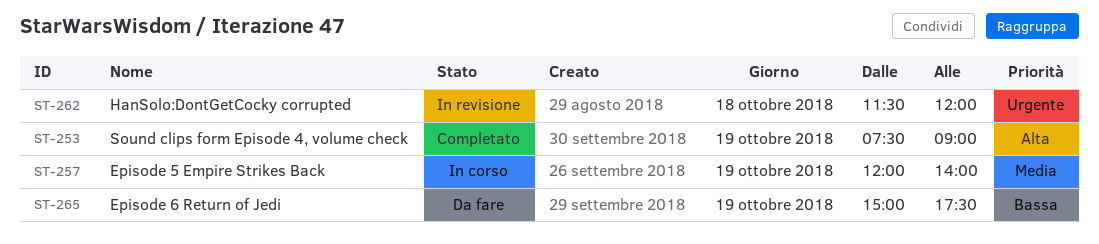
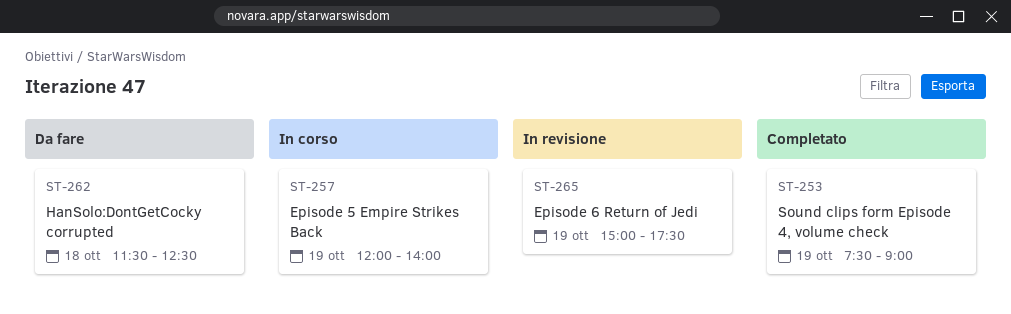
ST-262, status: In revisione -> Da fare
ST-262, ends: 12:00 -> 12:30
ST-265, status: Da fare -> In revisione

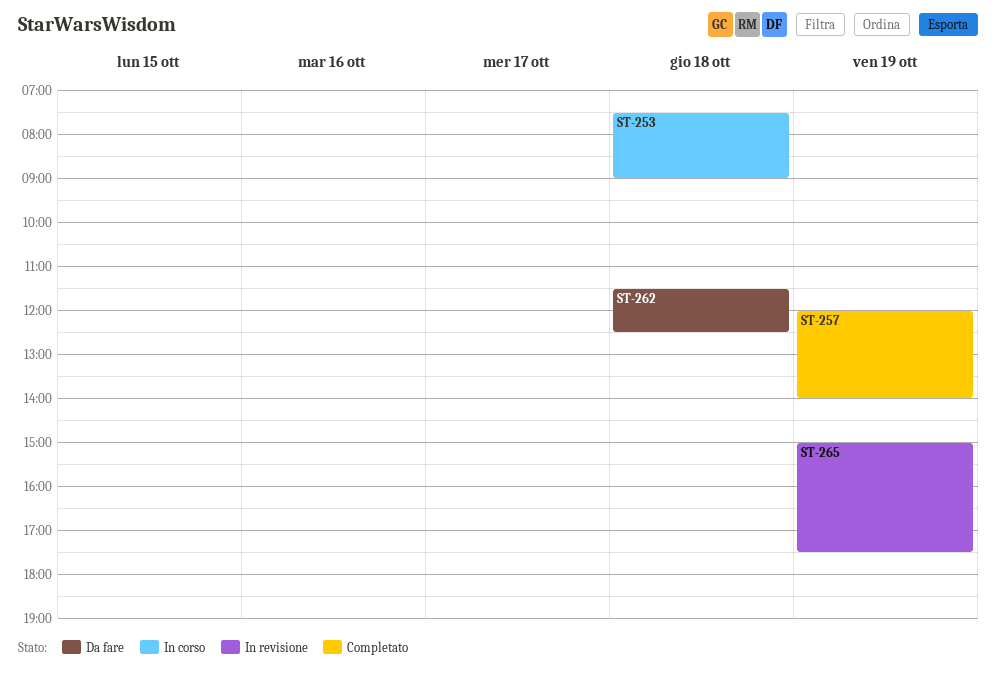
ST-253, status: Completato -> In corso
ST-253, day: Oct 19 -> Oct 18
ST-257, status: In corso -> Completato

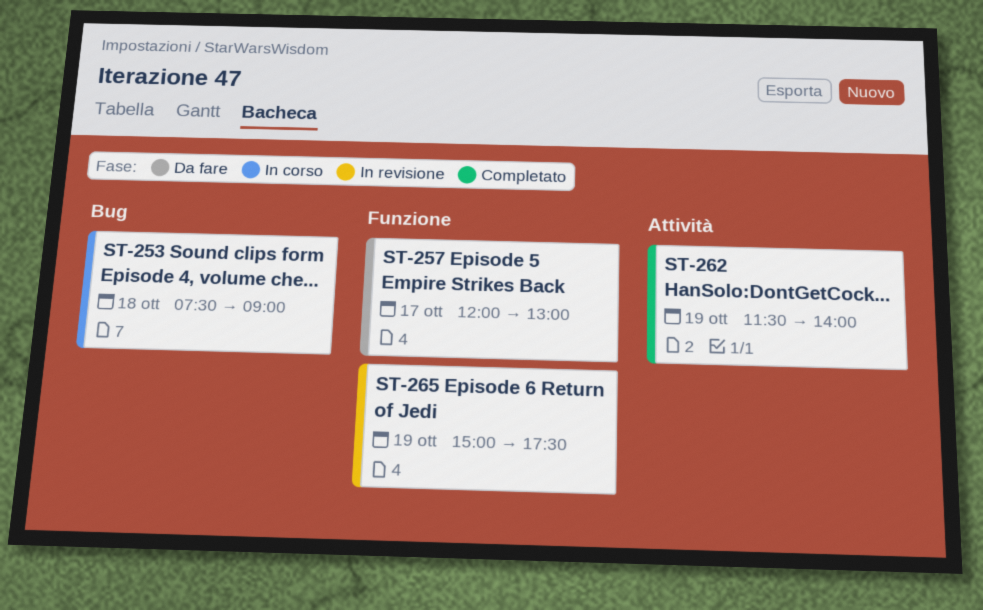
ST-257, status: Completato -> Da fare
ST-257, day: Oct 19 -> Oct 17
ST-257, ends: 14:00 -> 13:00
ST-262, status: Da fare -> Completato
ST-262, day: Oct 18 -> Oct 19
ST-262, ends: 12:30 -> 14:00

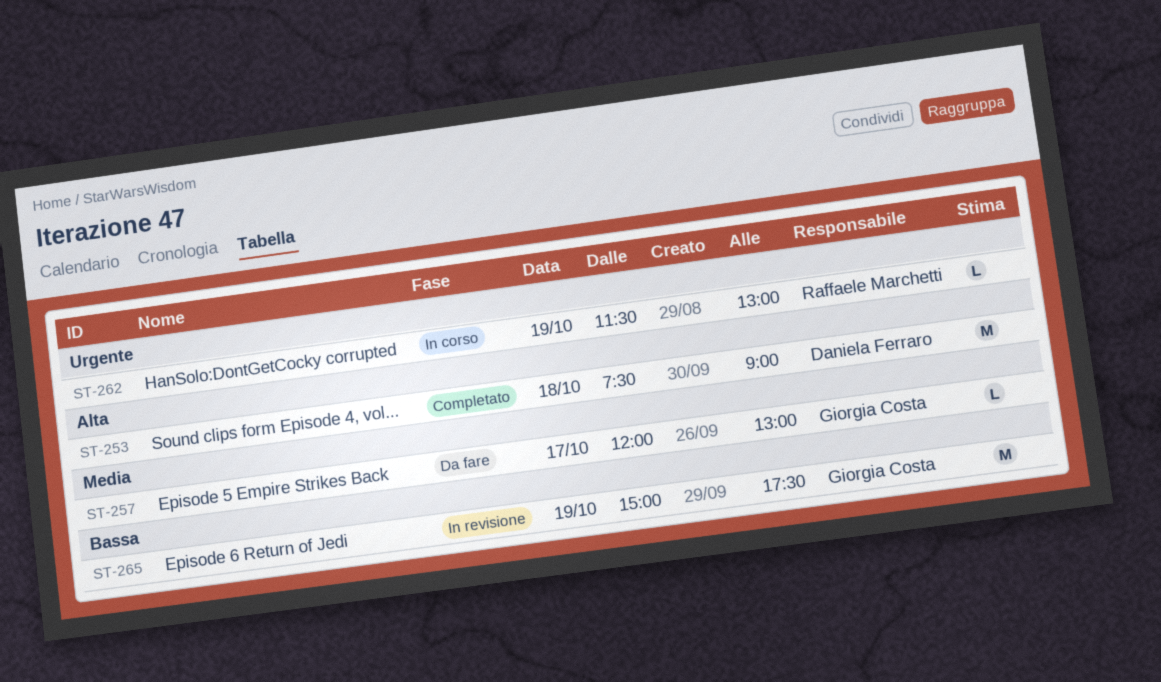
ST-253, status: In corso -> Completato
ST-262, status: Completato -> In corso
ST-262, ends: 14:00 -> 13:00

